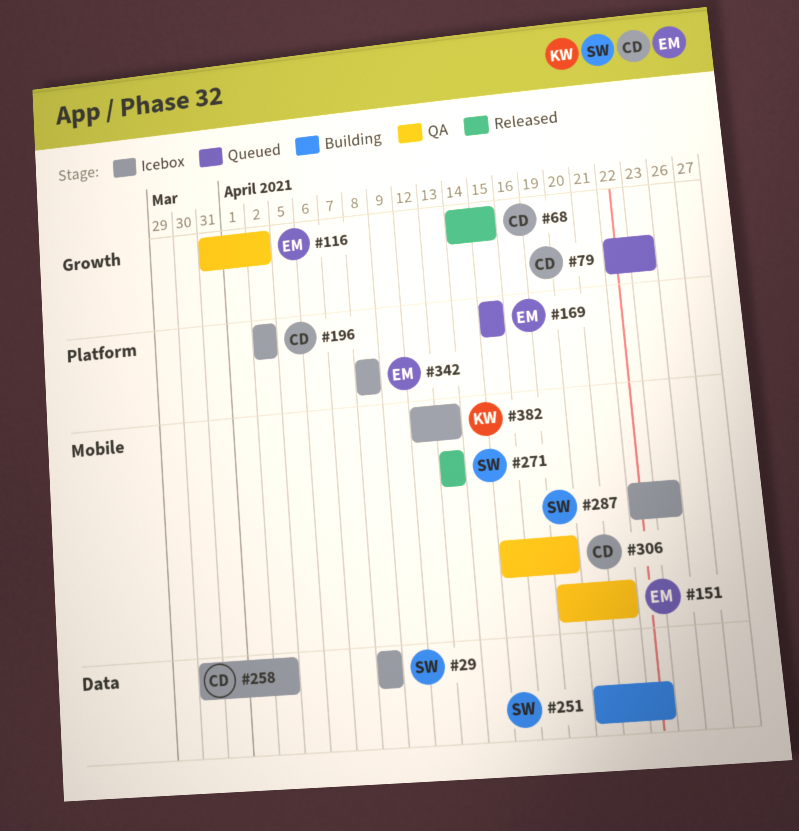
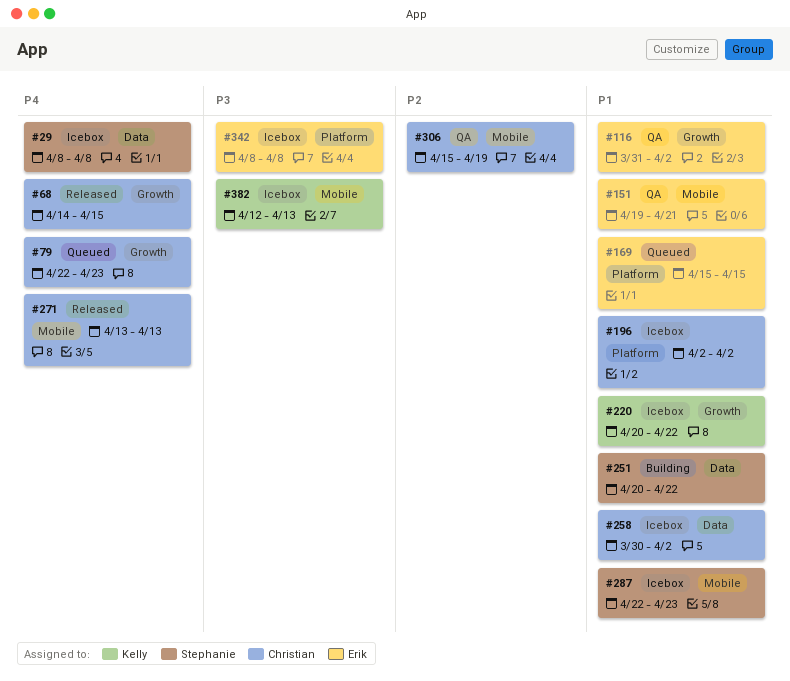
#220: none -> present
#271, owner: Stephanie -> Christian

